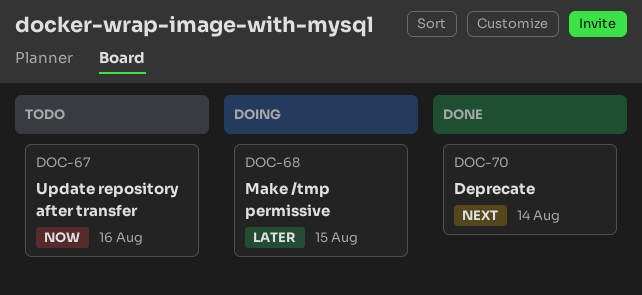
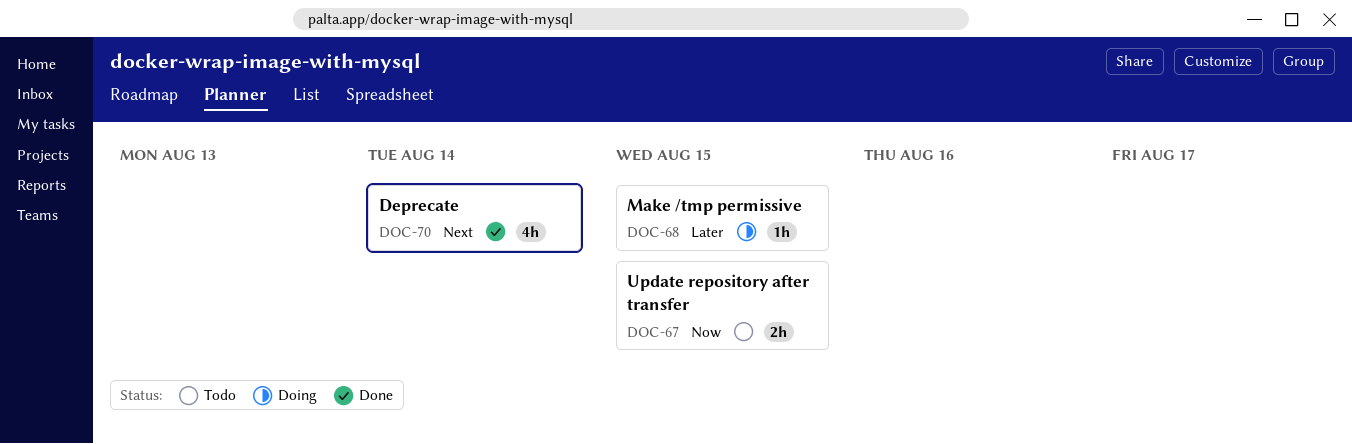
DOC-67, due: Aug 16 -> Aug 15

